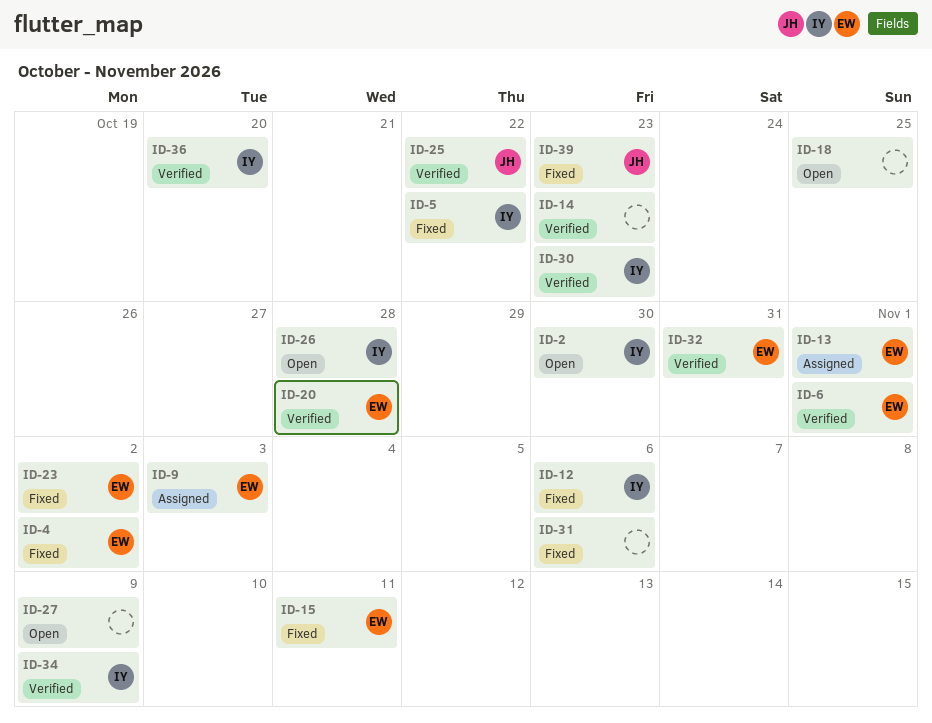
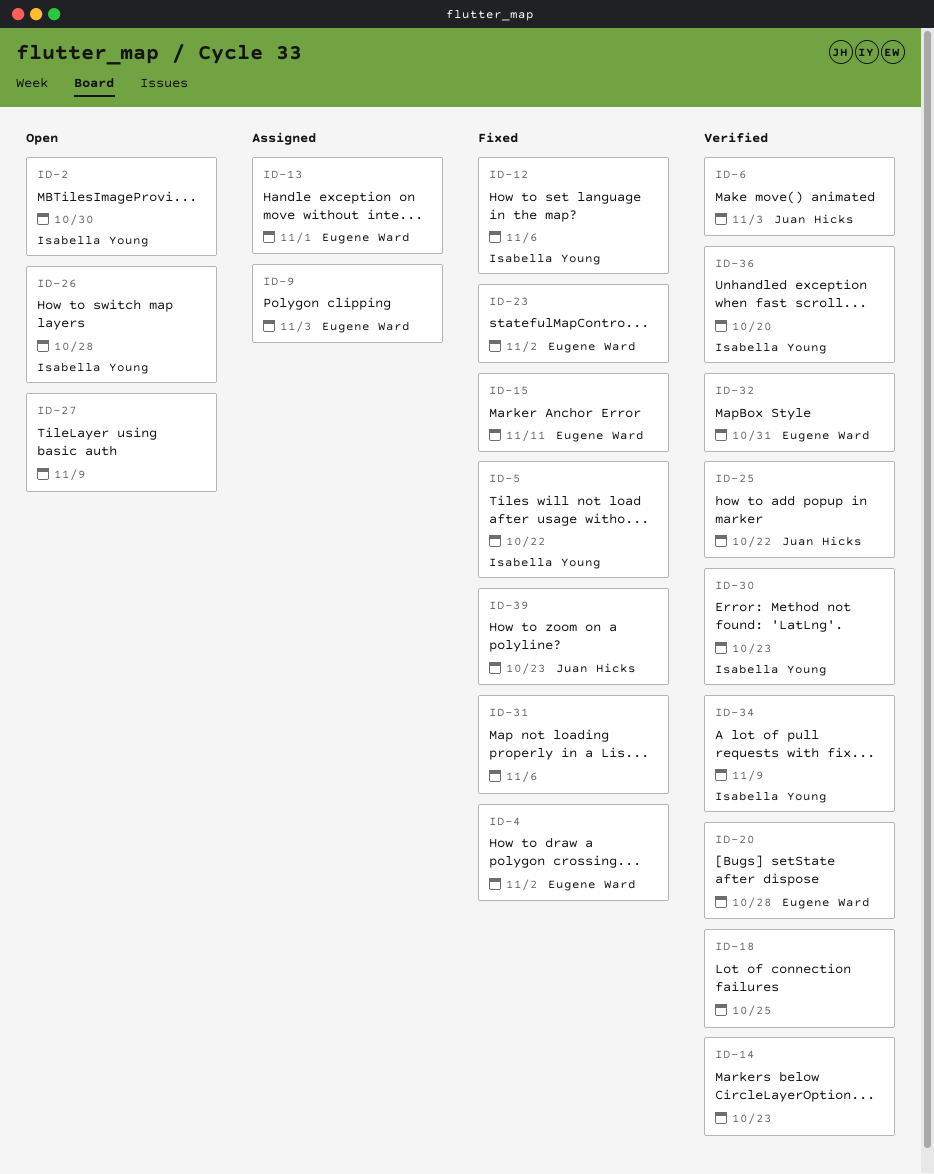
ID-6, owner: Eugene Ward -> Juan Hicks
ID-6, due: Nov 1 -> Nov 3
ID-18, status: Open -> Verified

